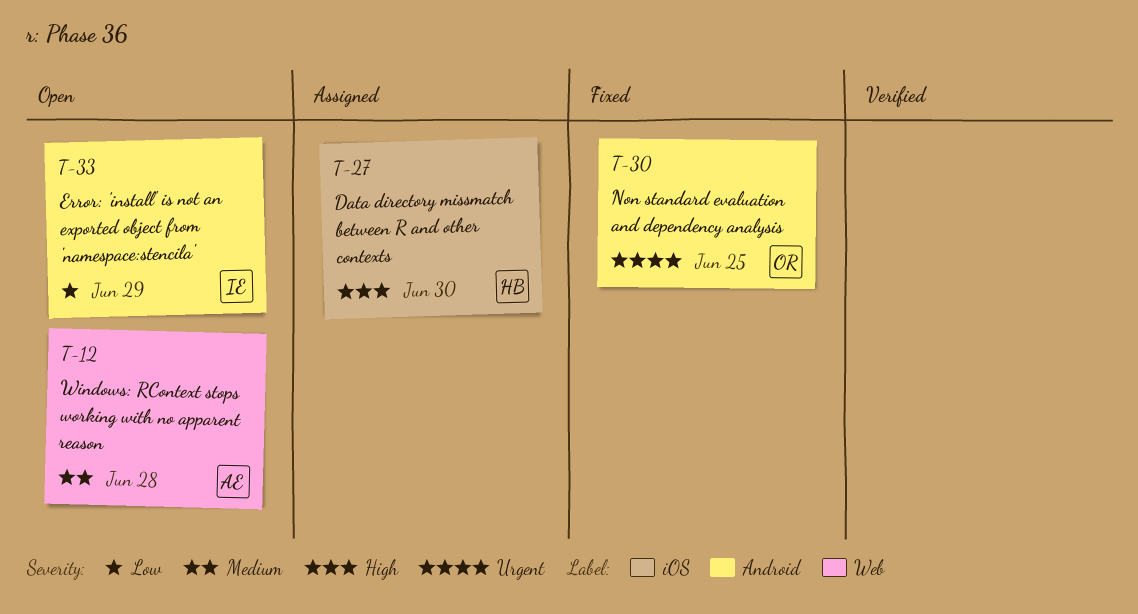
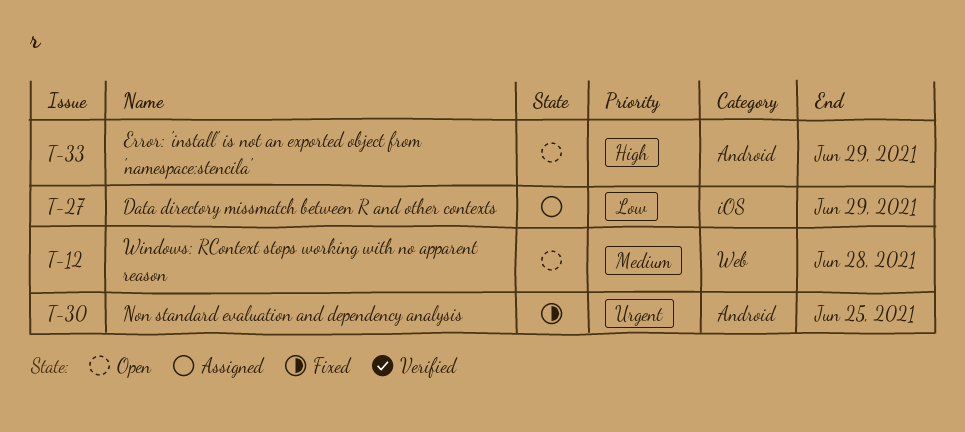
T-27, priority: High -> Low
T-27, due: Jun 30 -> Jun 29
T-33, priority: Low -> High

